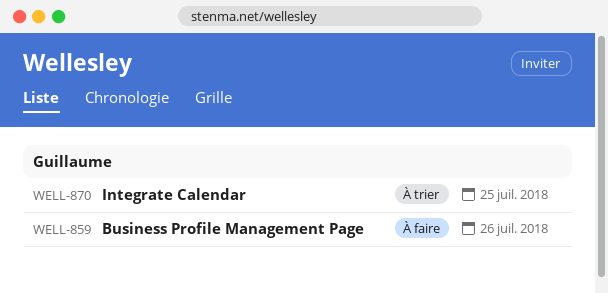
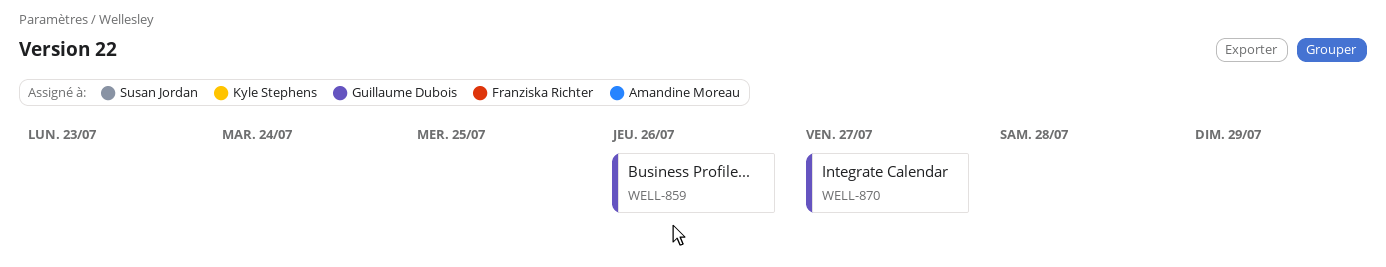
WELL-870, due: Jul 25 -> Jul 27

